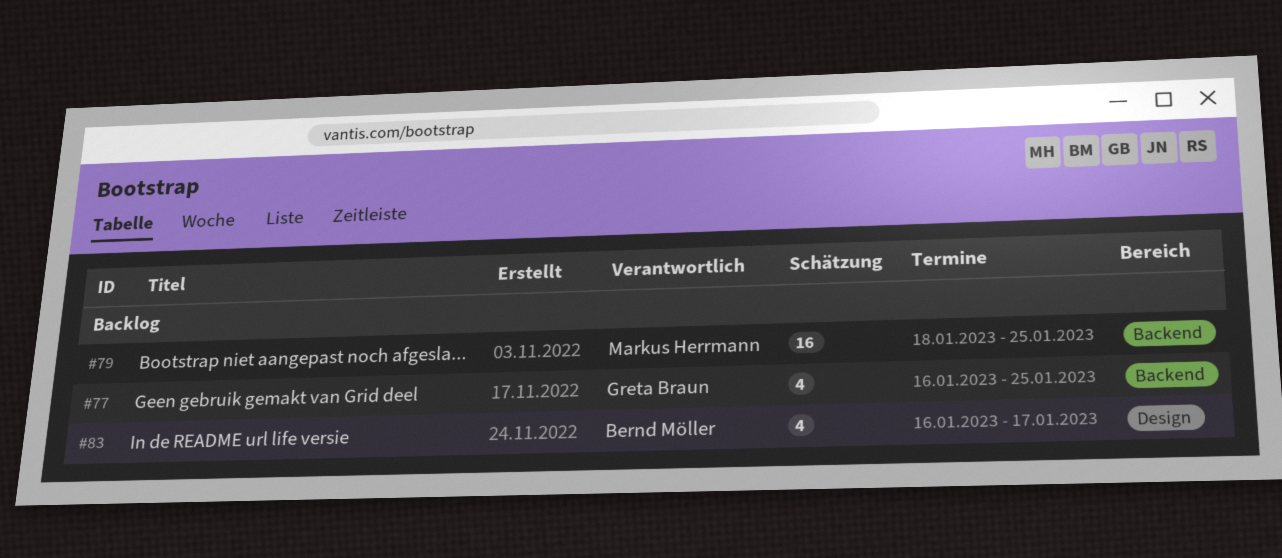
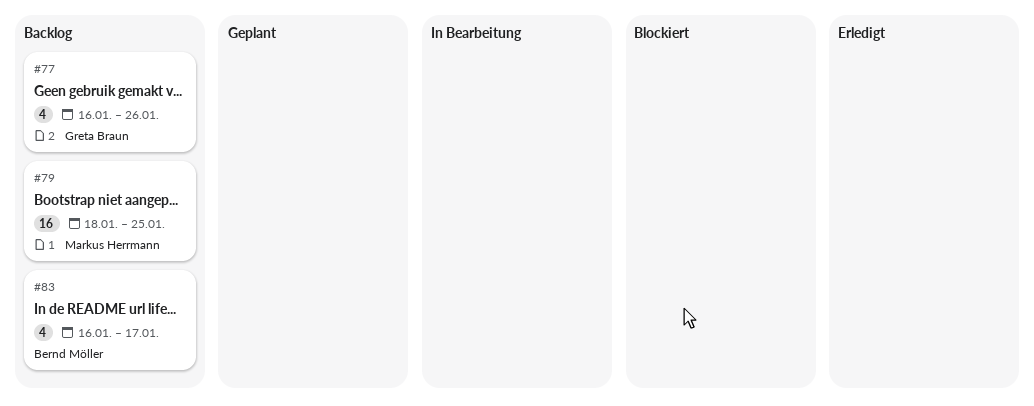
#77, due: Jan 25 -> Jan 26

